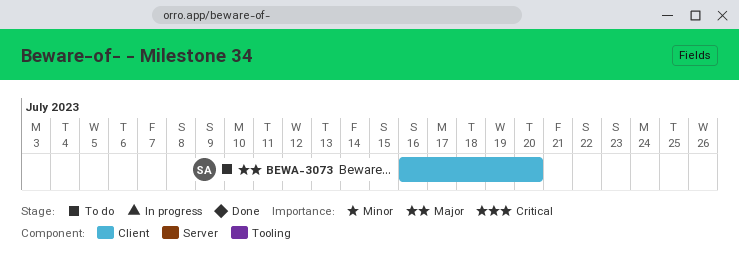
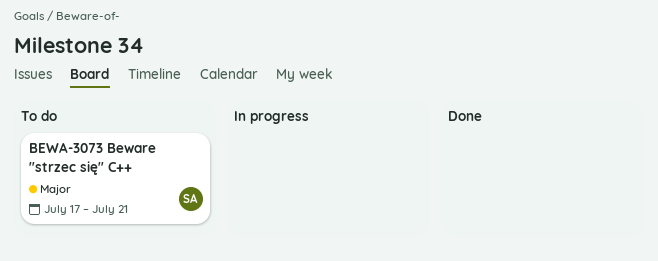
BEWA-3073, start: Jul 16 -> Jul 17
BEWA-3073, due: Jul 20 -> Jul 21

